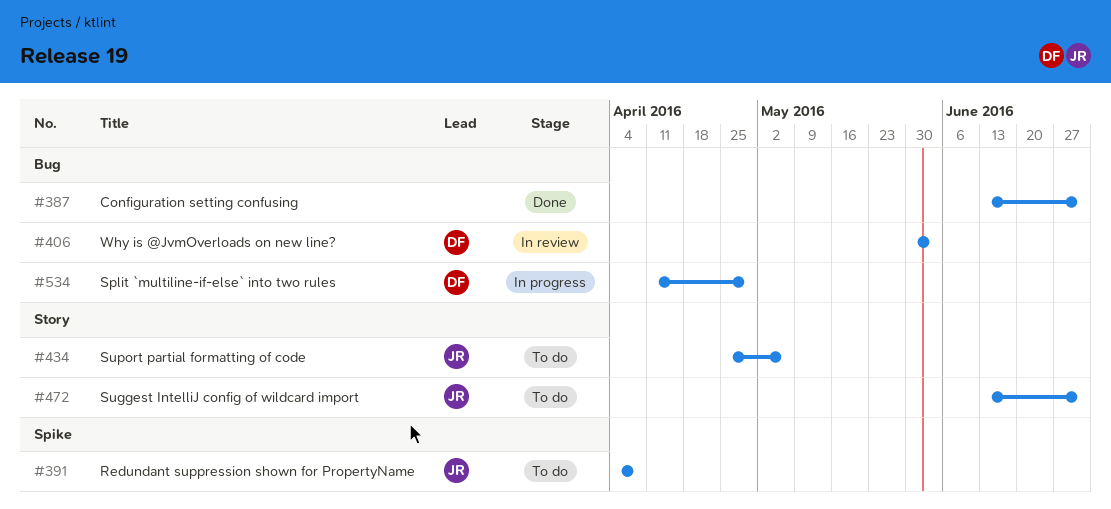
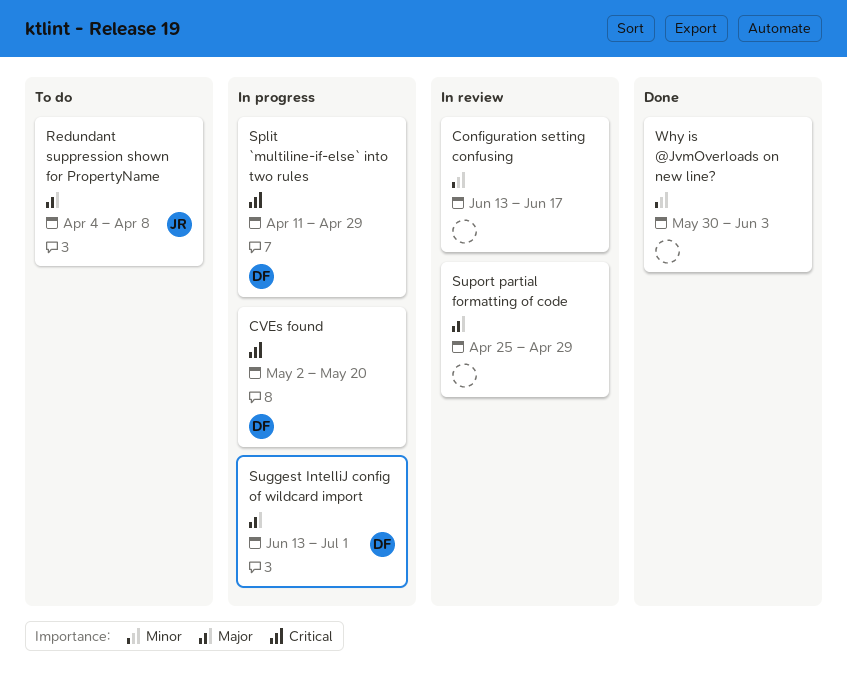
Configuration setting confusing, status: Done -> In review
Configuration setting confusing, due: Jul 1 -> Jun 17
CVEs found: none -> present
Suggest IntelliJ config of wildcard import, status: To do -> In progress
Suggest IntelliJ config of wildcard import, owner: JR -> DF
Suport partial formatting of code, status: To do -> In review
Suport partial formatting of code, owner: JR -> none
Suport partial formatting of code, due: May 6 -> Apr 29
Why is @JvmOverloads on new line?, status: In review -> Done
Why is @JvmOverloads on new line?, owner: DF -> none

